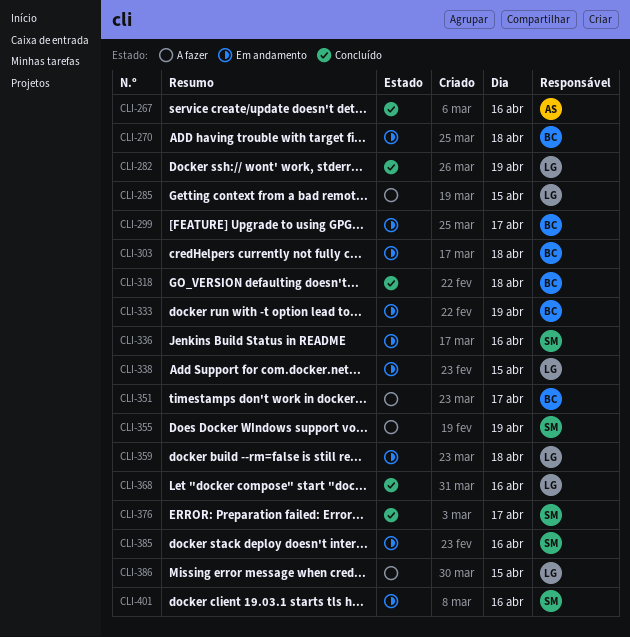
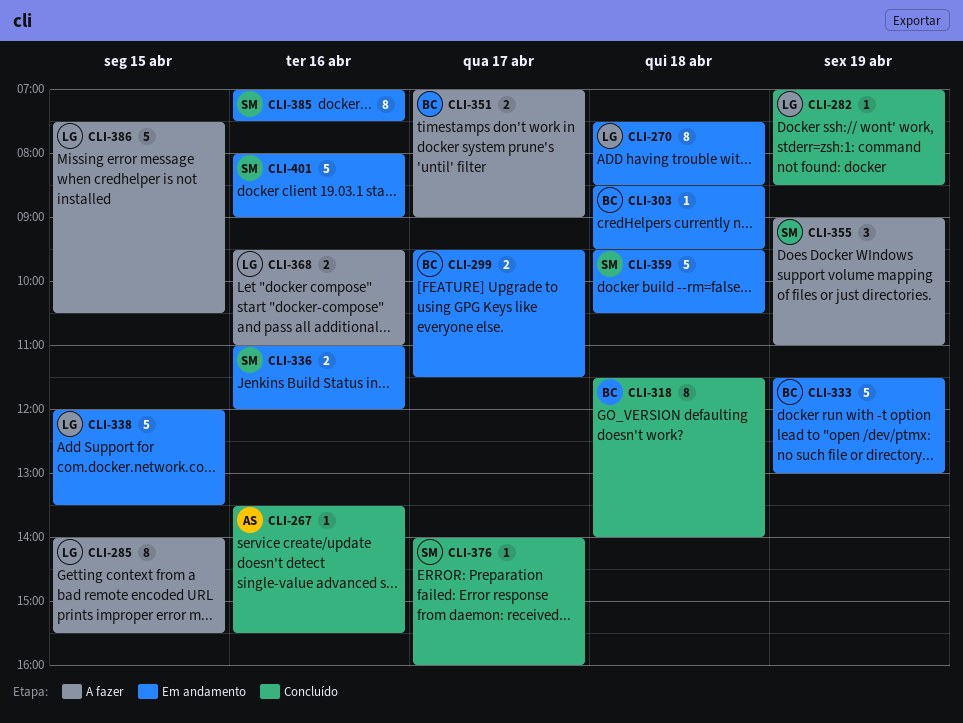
CLI-270, owner: BC -> LG
CLI-359, owner: LG -> SM
CLI-368, status: Concluído -> A fazer

